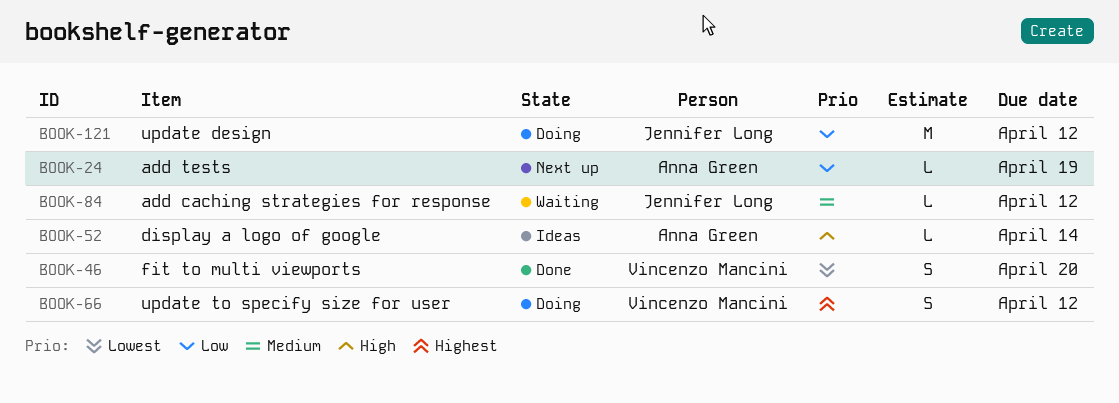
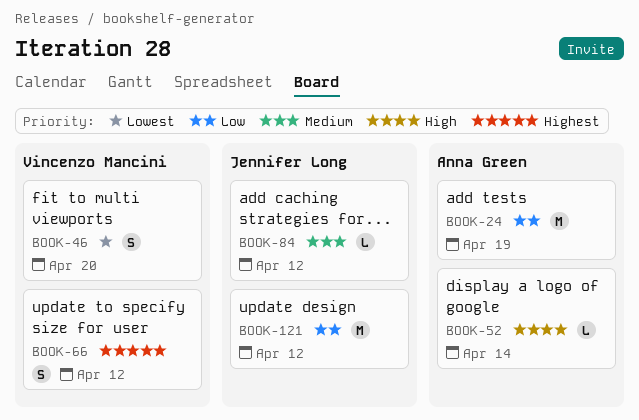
BOOK-24, estimate: L -> M

